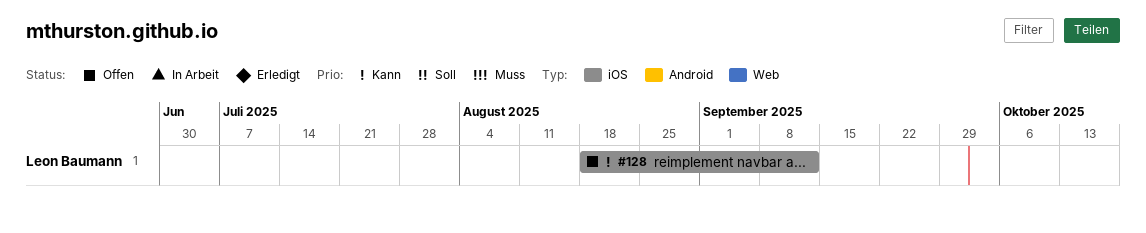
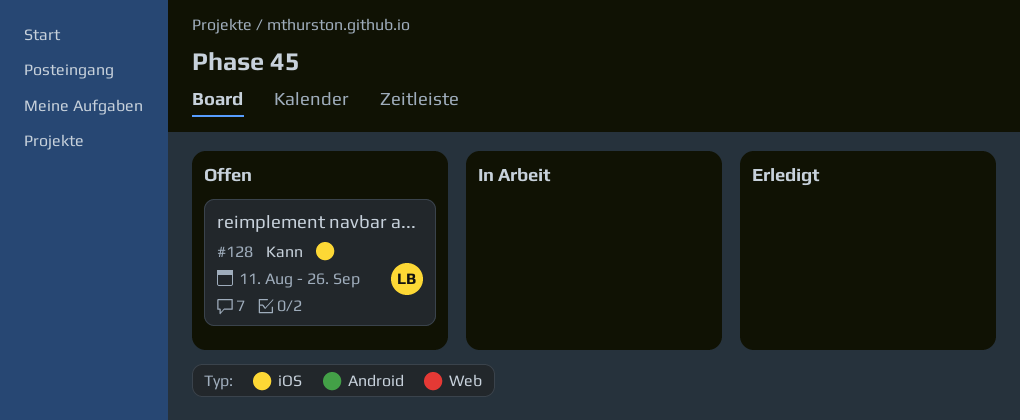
#128, start: Aug 18 -> Aug 11
#128, due: Sep 12 -> Sep 26

